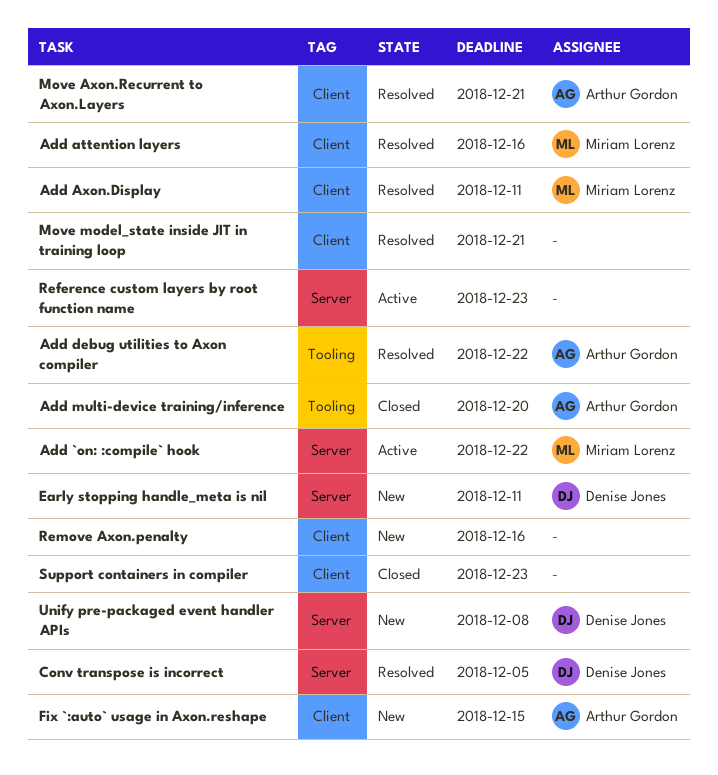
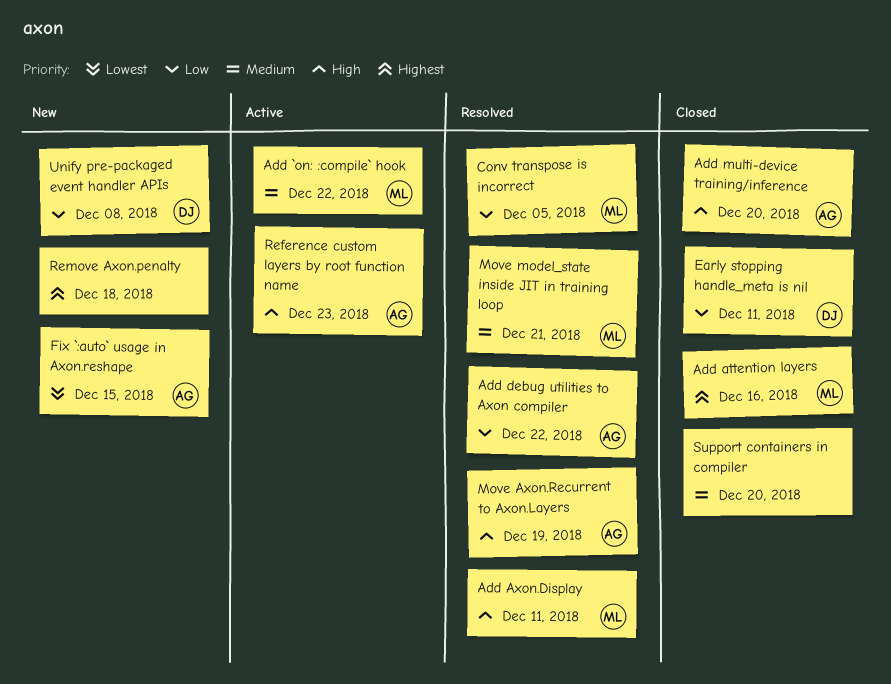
Add attention layers, status: Resolved -> Closed
Conv transpose is incorrect, owner: Denise Jones -> Miriam Lorenz
Early stopping handle_meta is nil, status: New -> Closed
Move Axon.Recurrent to Axon.Layers, due: Dec 21 -> Dec 19
Move model_state inside JIT in training loop, owner: none -> Miriam Lorenz
Reference custom layers by root function name, owner: none -> Arthur Gordon
Remove Axon.penalty, due: Dec 16 -> Dec 18
Support containers in compiler, due: Dec 23 -> Dec 20

